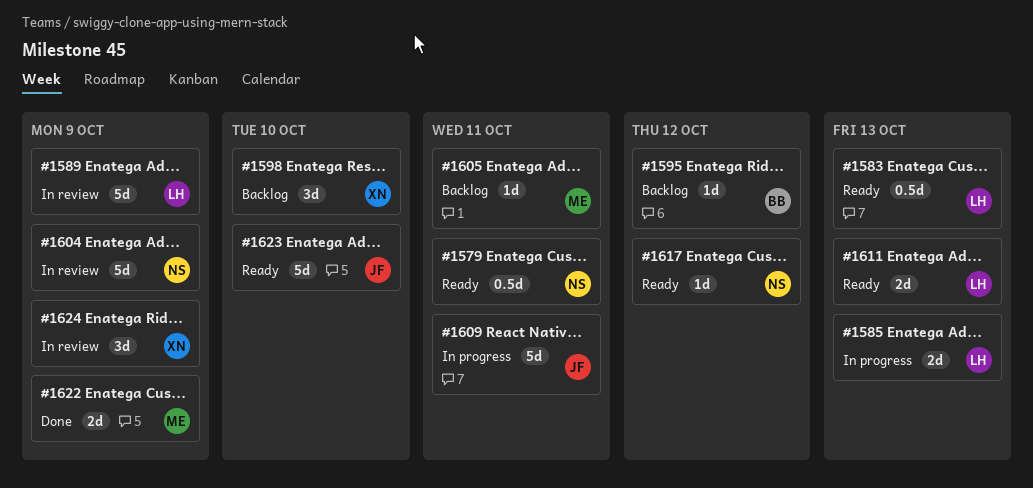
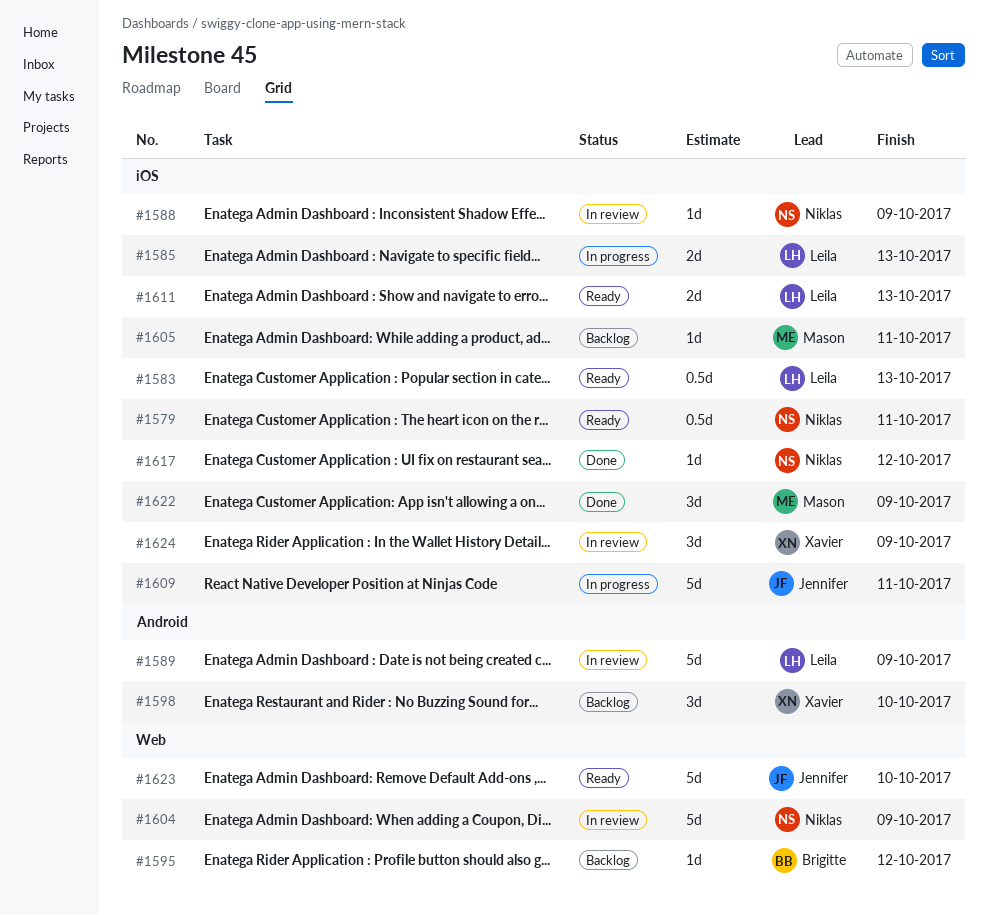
#1588: none -> present
#1617, status: Ready -> Done
#1622, estimate: 2d -> 3d

